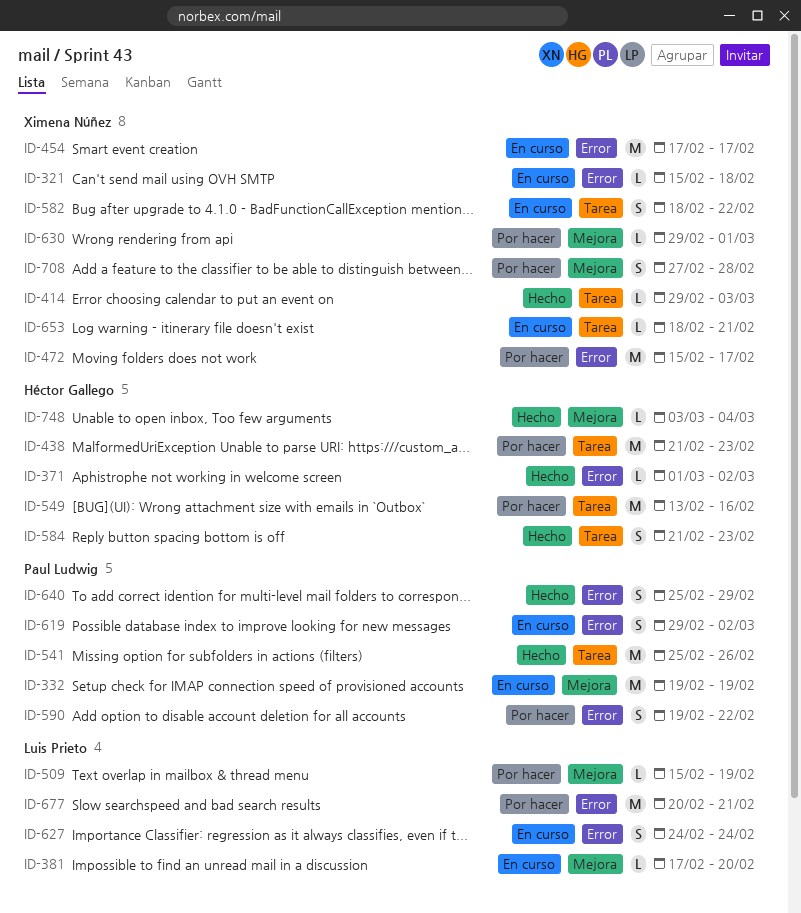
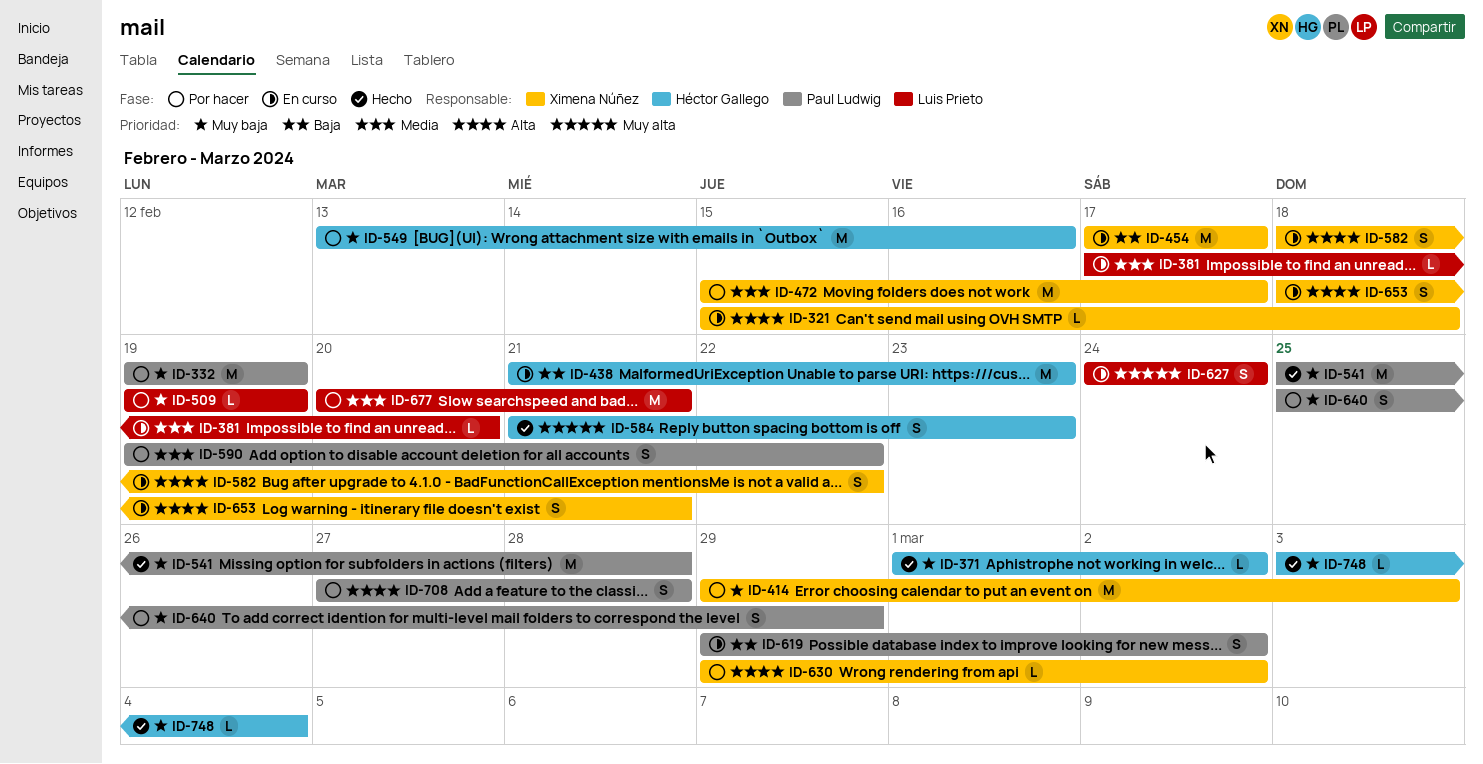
ID-332, status: En curso -> Por hacer
ID-414, status: Hecho -> Por hacer
ID-414, estimate: L -> M
ID-438, status: Por hacer -> En curso
ID-509, start: Feb 15 -> Feb 19
ID-541, due: Feb 26 -> Feb 28
ID-630, due: Mar 1 -> Mar 2
ID-640, status: Hecho -> Por hacer
ID-653, estimate: L -> S
ID-708, owner: Ximena Núñez -> Paul Ludwig

